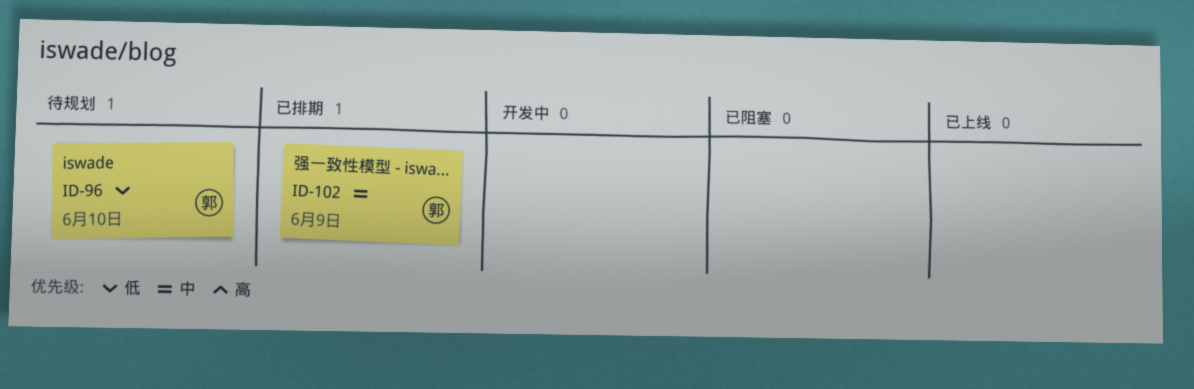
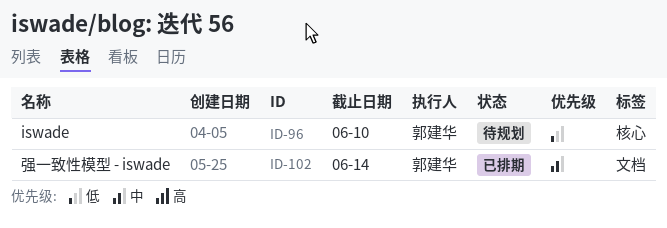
ID-102, due: Jun 9 -> Jun 14

